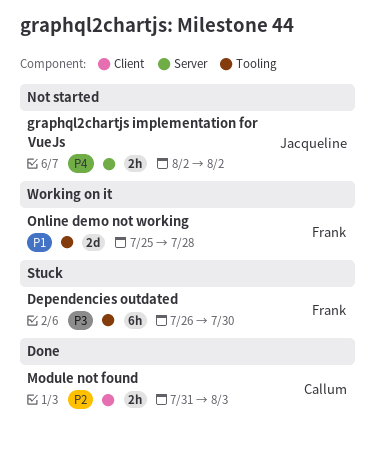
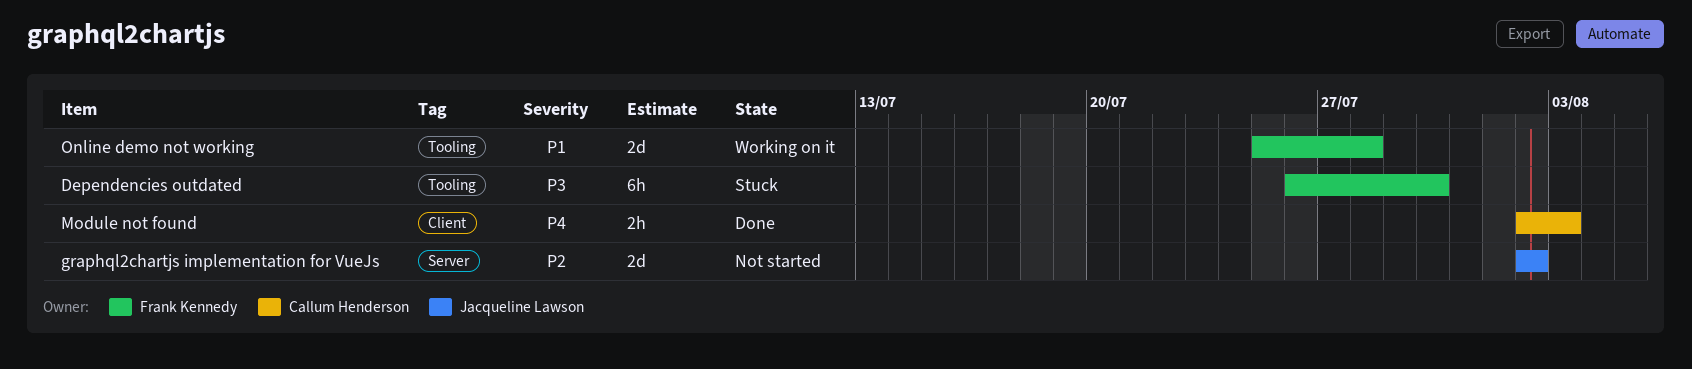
graphql2chartjs implementation for VueJs, priority: P4 -> P2
graphql2chartjs implementation for VueJs, estimate: 2h -> 2d
Module not found, priority: P2 -> P4
Module not found, start: Jul 31 -> Aug 2

